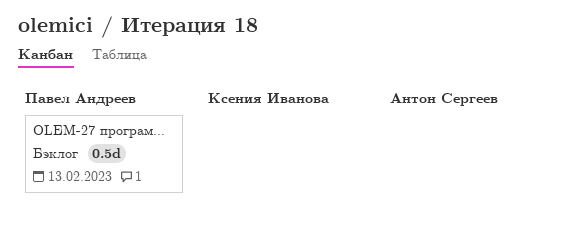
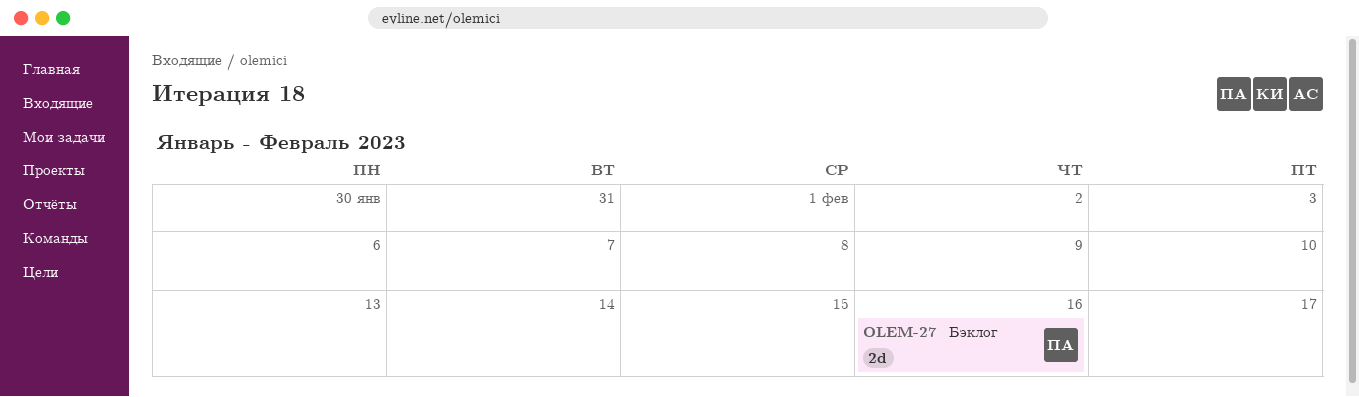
OLEM-27, estimate: 0.5d -> 2d
OLEM-27, due: Feb 13 -> Feb 16

